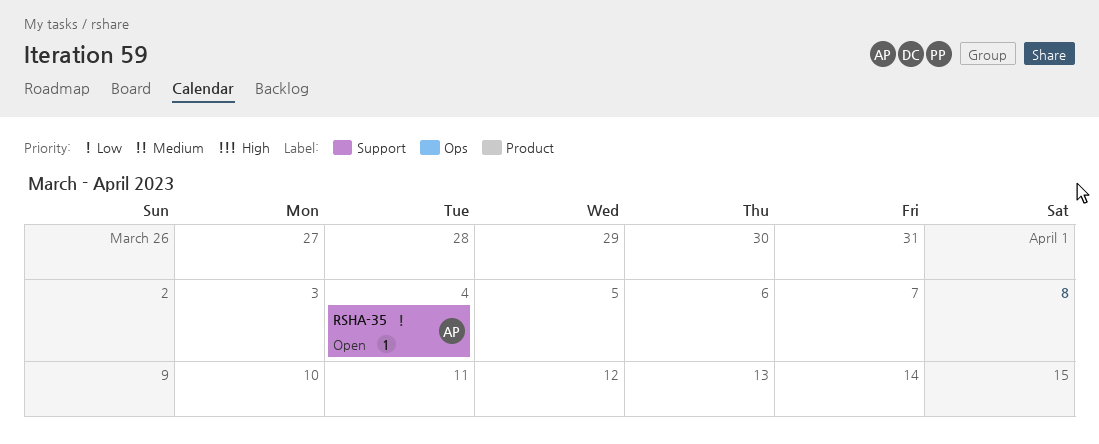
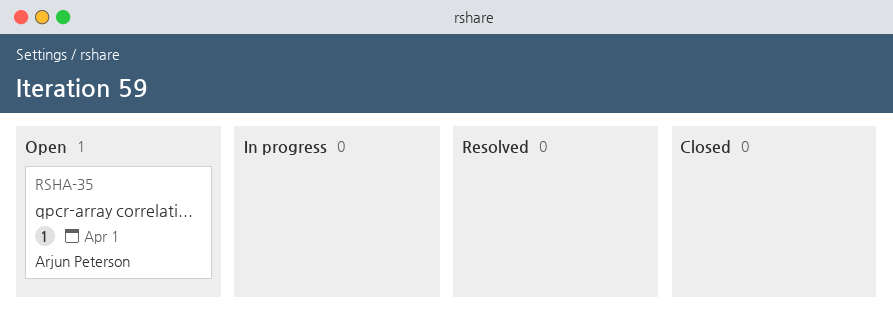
RSHA-35, due: Apr 4 -> Apr 1

